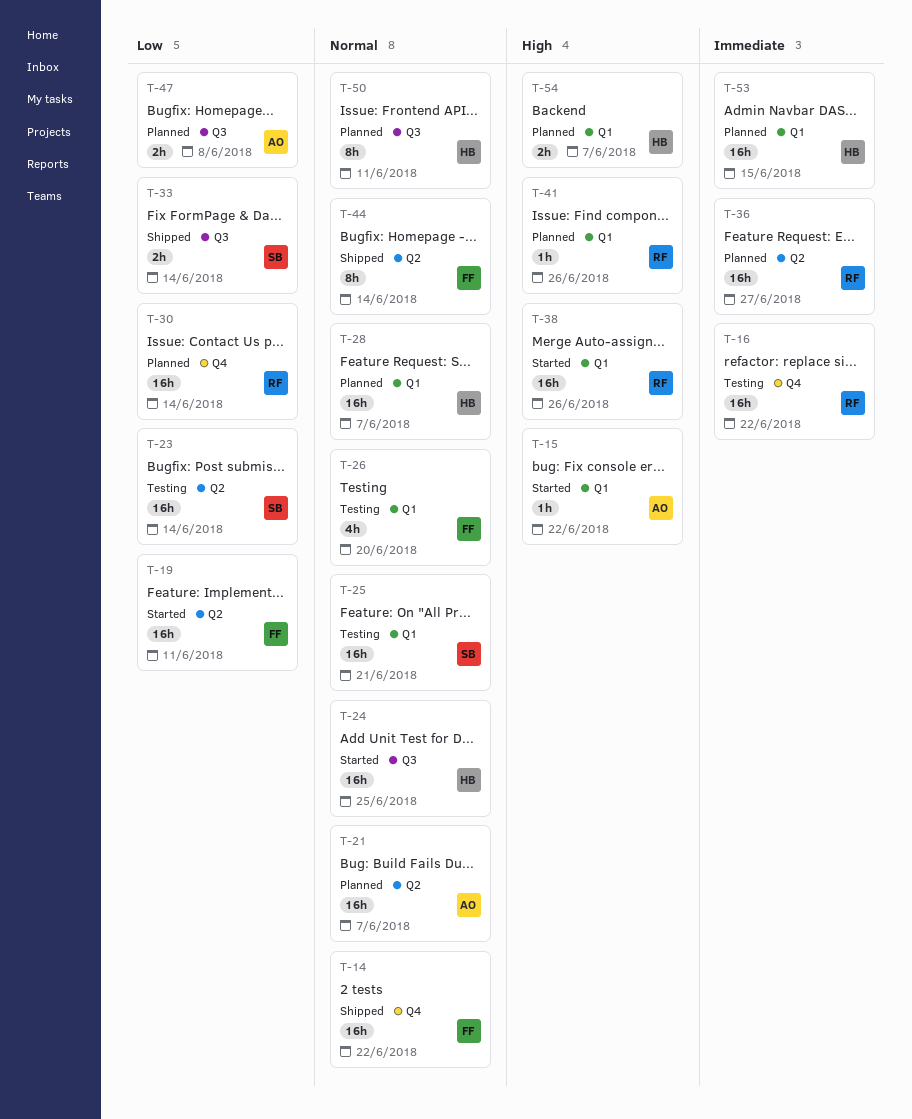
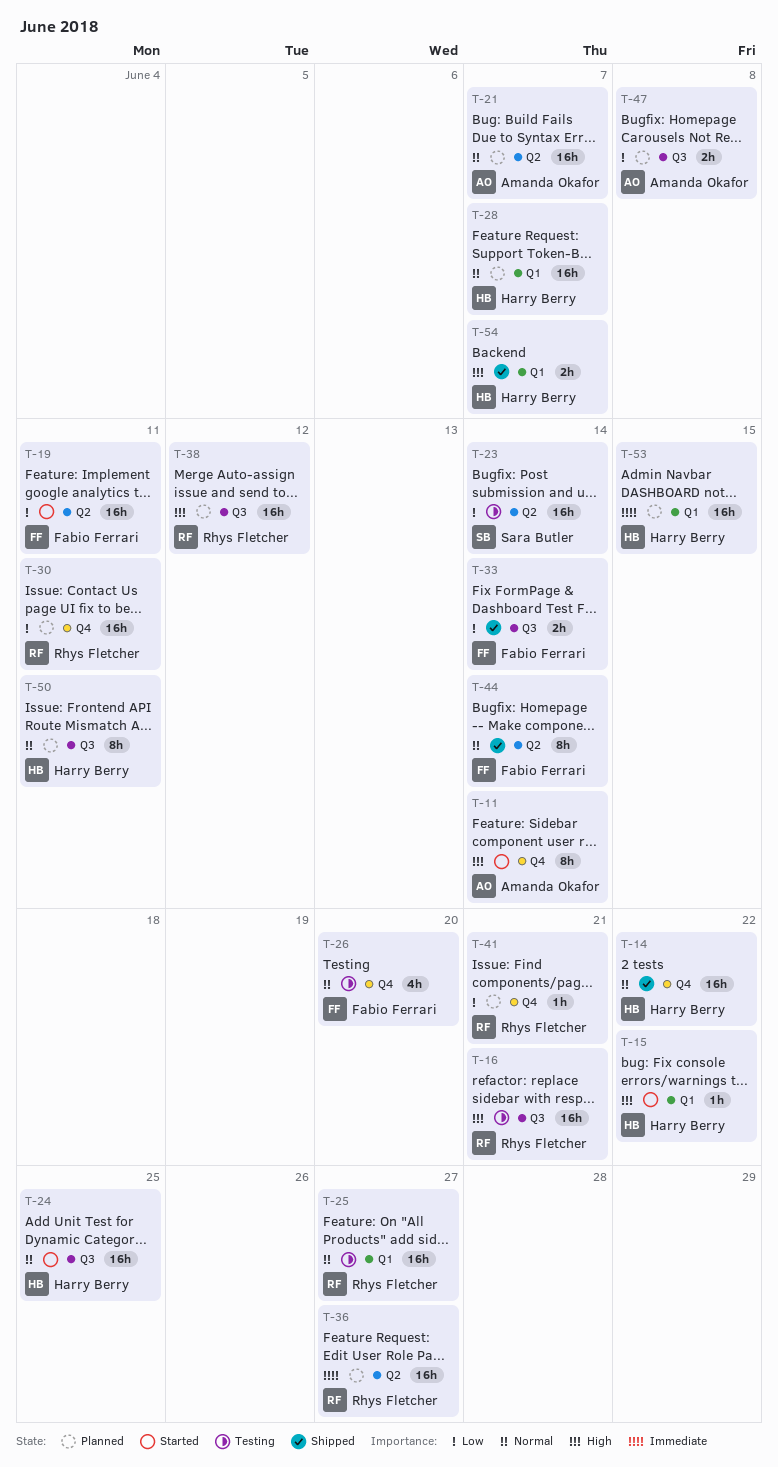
T-11: none -> present
T-14, owner: Fabio Ferrari -> Harry Berry
T-15, owner: Amanda Okafor -> Harry Berry
T-16, priority: Immediate -> High
T-16, label: Q4 -> Q3
T-16, due: Jun 22 -> Jun 21
T-25, owner: Sara Butler -> Rhys Fletcher
T-25, due: Jun 21 -> Jun 27
T-26, label: Q1 -> Q4
T-30, due: Jun 14 -> Jun 11
T-33, owner: Sara Butler -> Fabio Ferrari
T-38, status: Started -> Planned
T-38, label: Q1 -> Q3
T-38, due: Jun 26 -> Jun 12
T-41, priority: High -> Low
T-41, label: Q1 -> Q4
T-41, due: Jun 26 -> Jun 21
T-54, status: Planned -> Shipped

